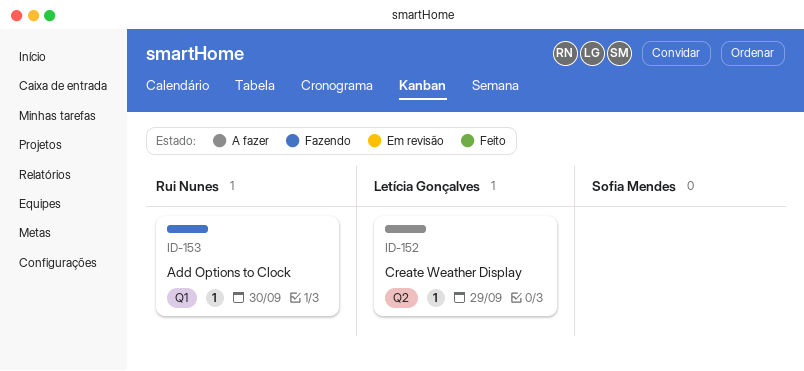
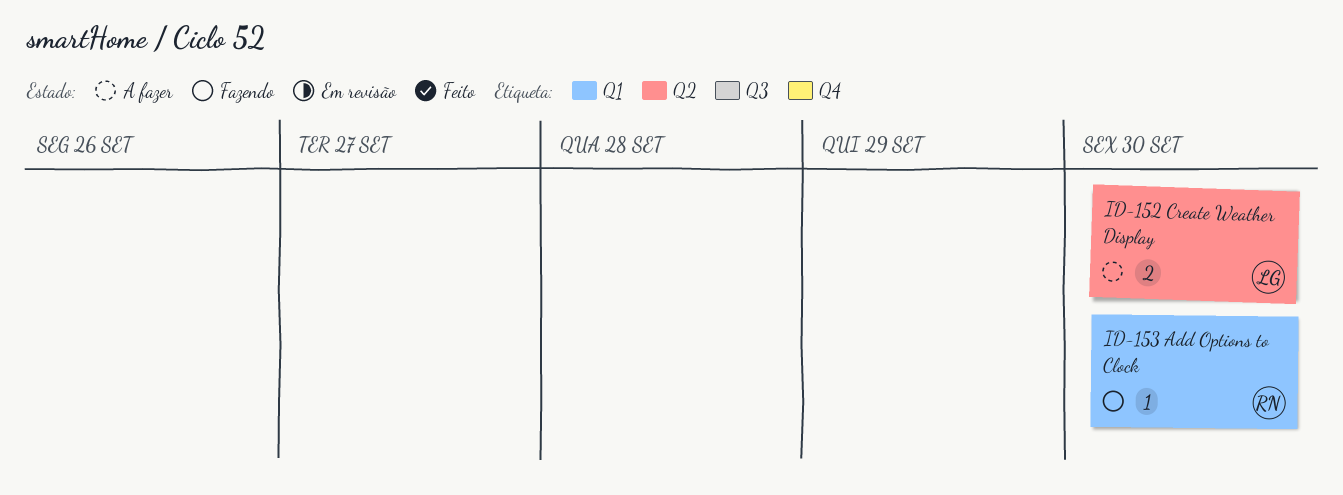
ID-152, estimate: 1 -> 2
ID-152, due: Sep 29 -> Sep 30

